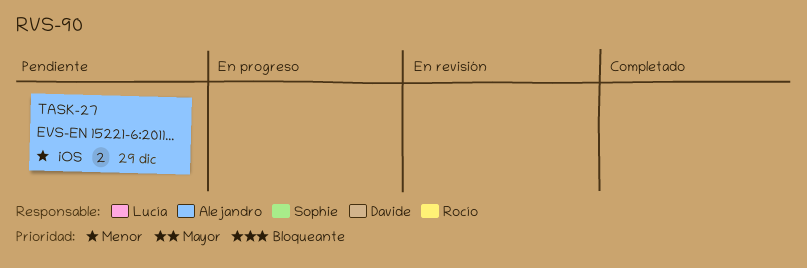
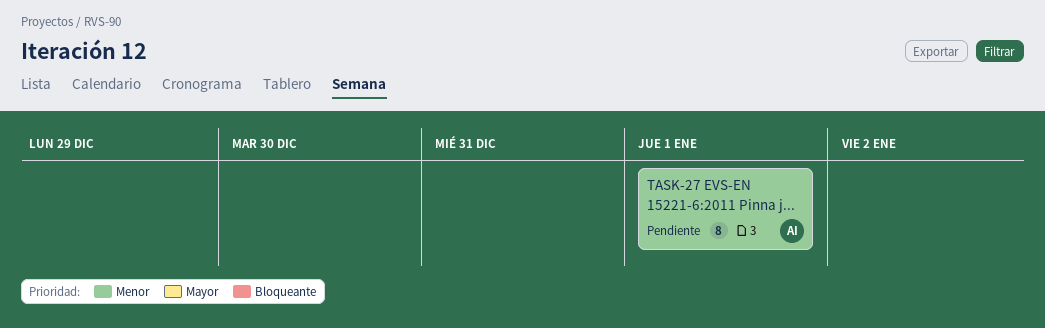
TASK-27, estimate: 2 -> 8
TASK-27, due: Dec 29 -> Jan 1

